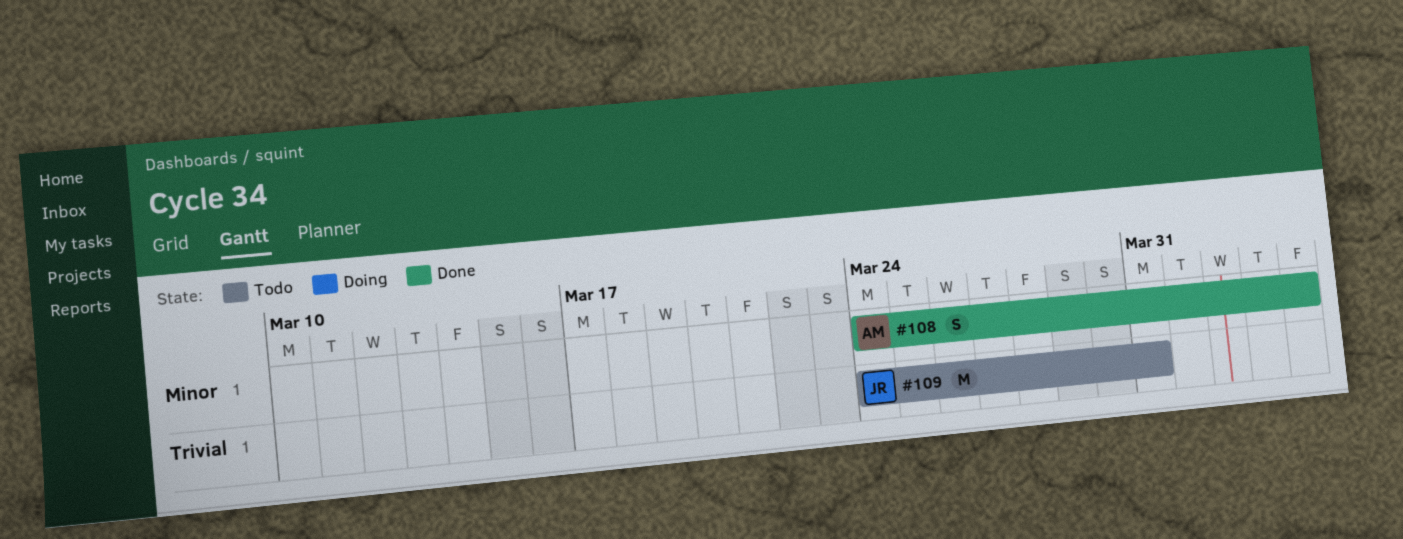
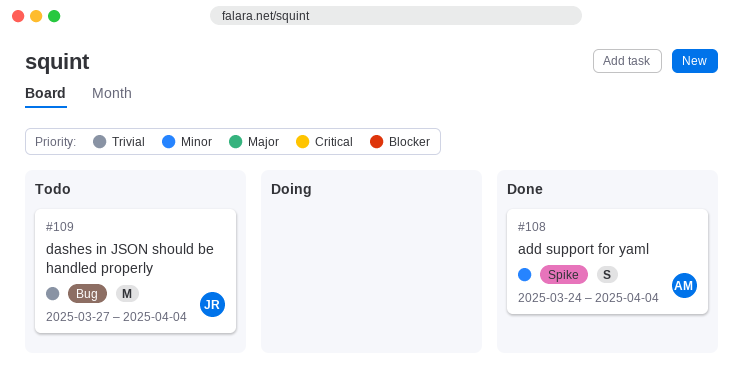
#109, start: Mar 24 -> Mar 27
#109, due: Mar 31 -> Apr 4

